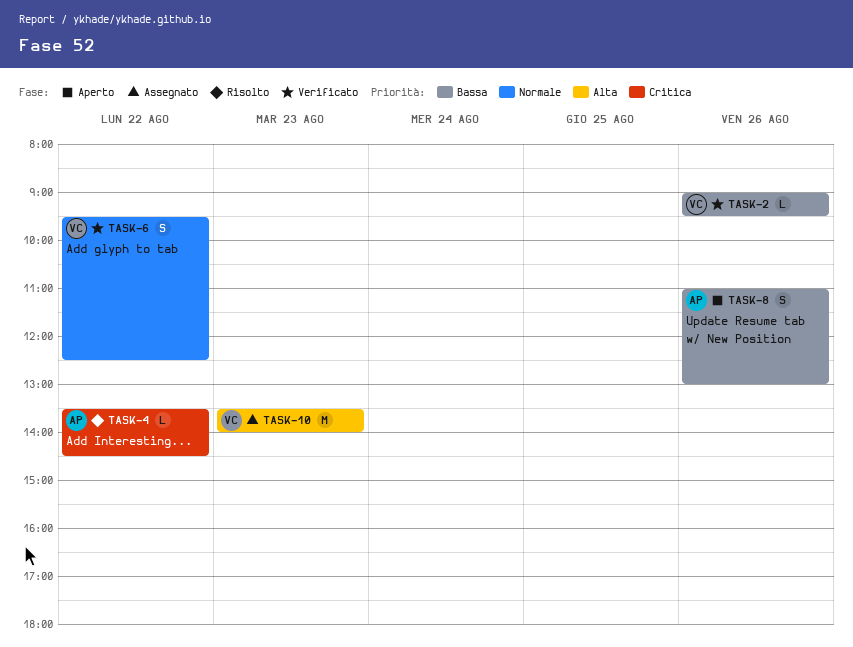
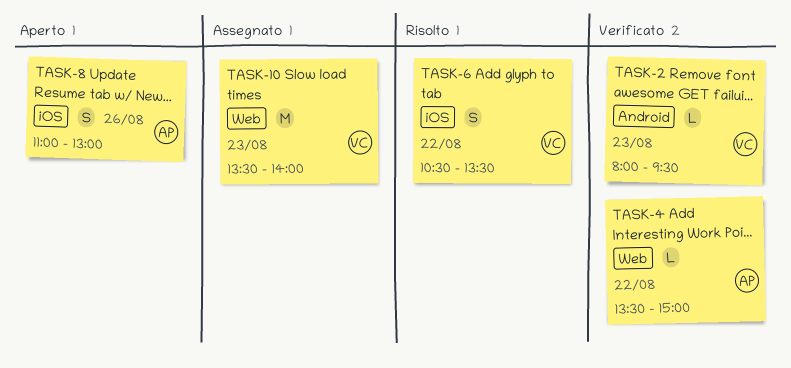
TASK-2, day: Aug 26 -> Aug 23
TASK-2, begins: 09:00 -> 08:00
TASK-4, status: Risolto -> Verificato
TASK-4, ends: 14:30 -> 15:00
TASK-6, status: Verificato -> Risolto
TASK-6, begins: 09:30 -> 10:30
TASK-6, ends: 12:30 -> 13:30

